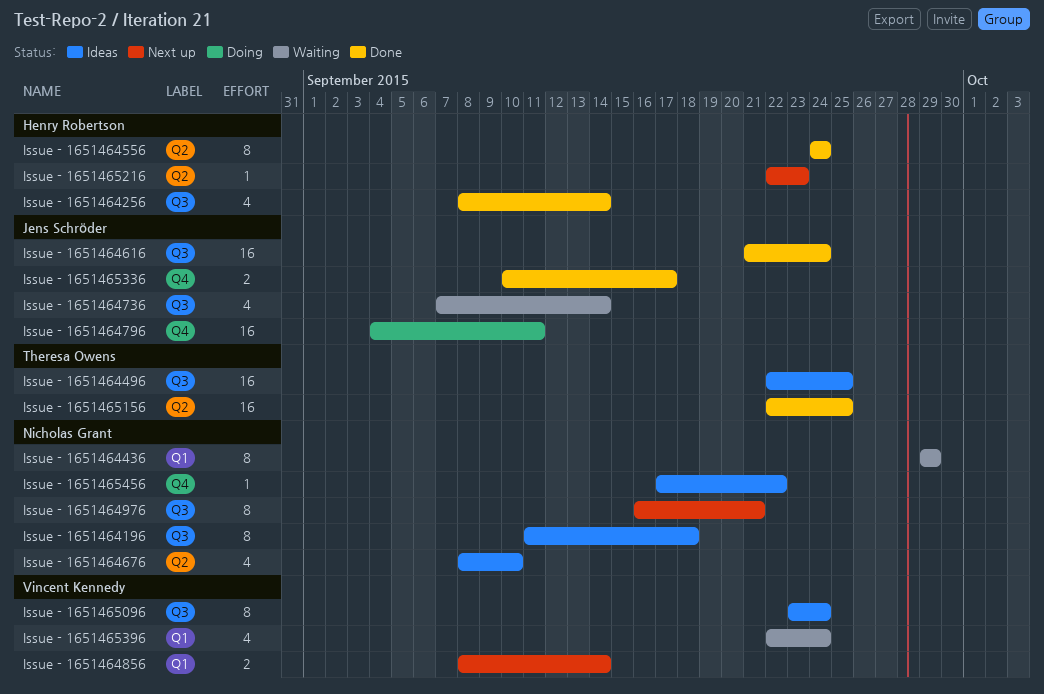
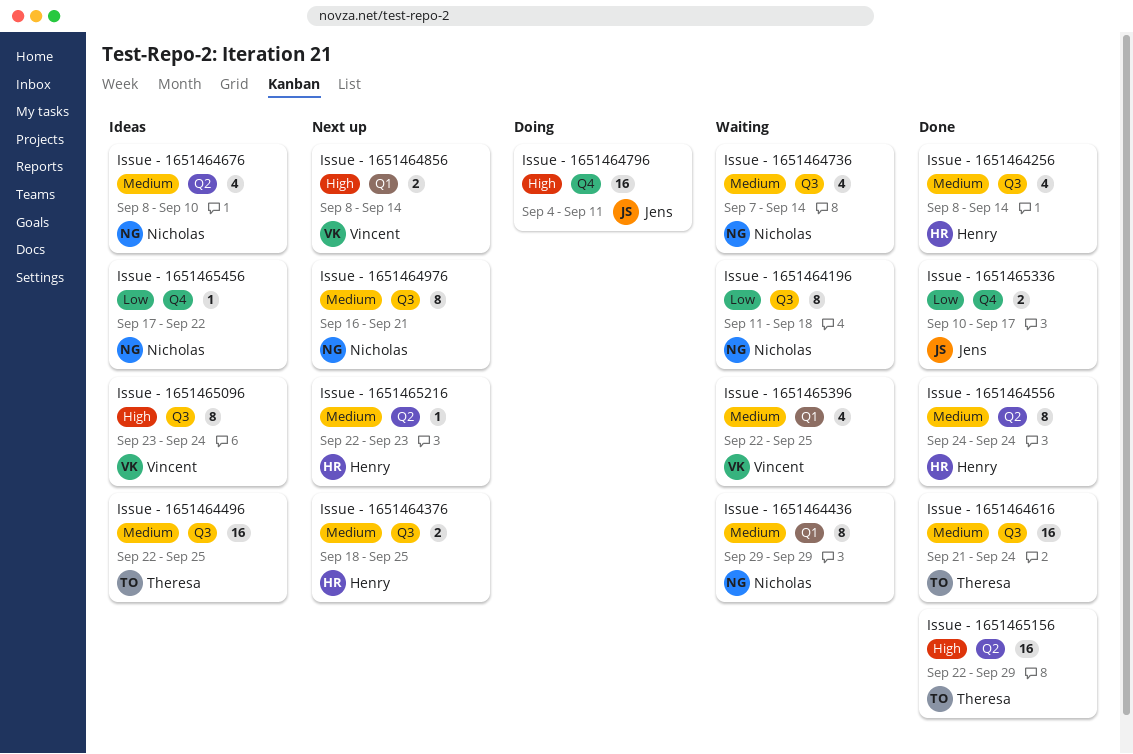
Issue - 1651464196, status: Ideas -> Waiting
Issue - 1651464376: none -> present
Issue - 1651464616, owner: Jens Schröder -> Theresa Owens
Issue - 1651464736, owner: Jens Schröder -> Nicholas Grant
Issue - 1651465156, due: Sep 25 -> Sep 29
Issue - 1651465396, due: Sep 24 -> Sep 25

